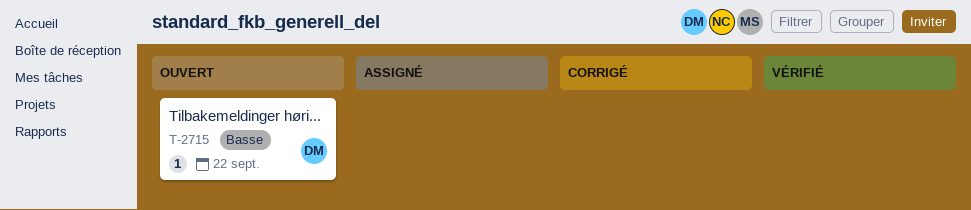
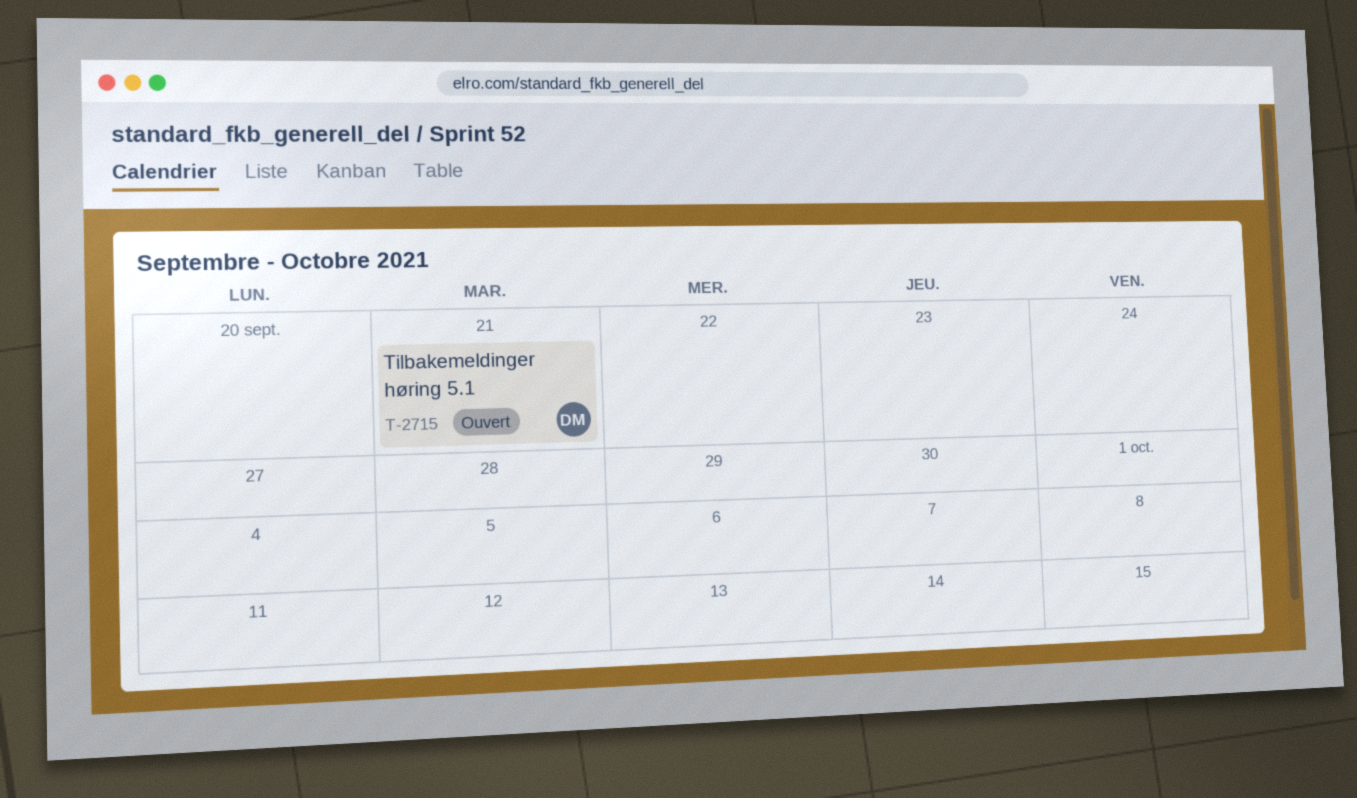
T-2715, due: Sep 22 -> Sep 21

